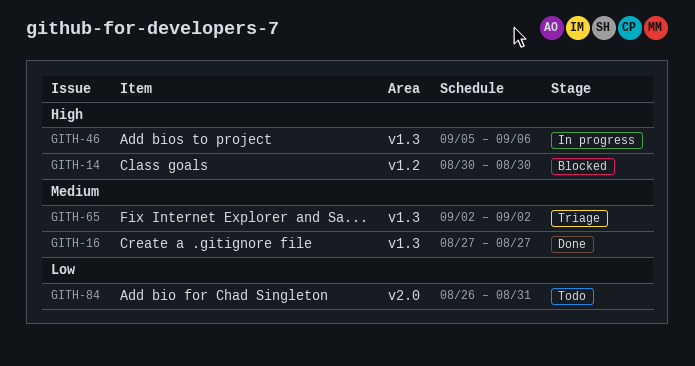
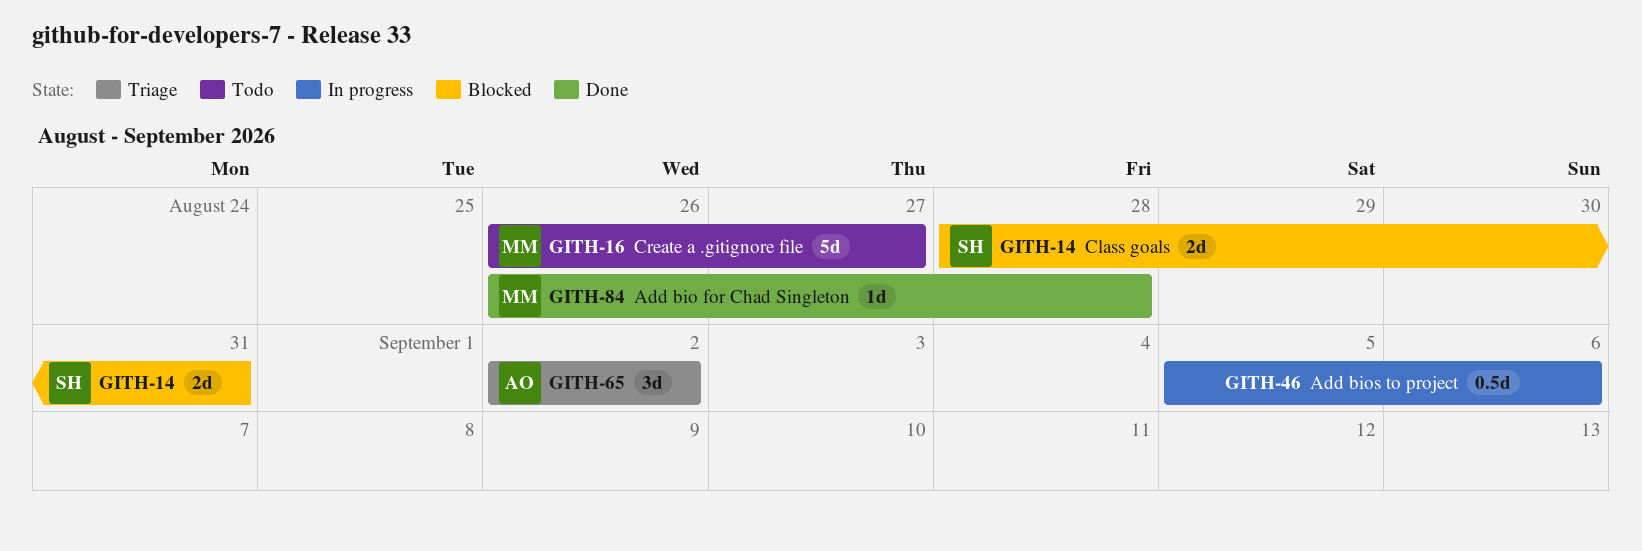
GITH-14, start: Aug 30 -> Aug 28
GITH-14, due: Aug 30 -> Aug 31
GITH-16, status: Done -> Todo
GITH-16, start: Aug 27 -> Aug 26
GITH-84, status: Todo -> Done
GITH-84, due: Aug 31 -> Aug 28

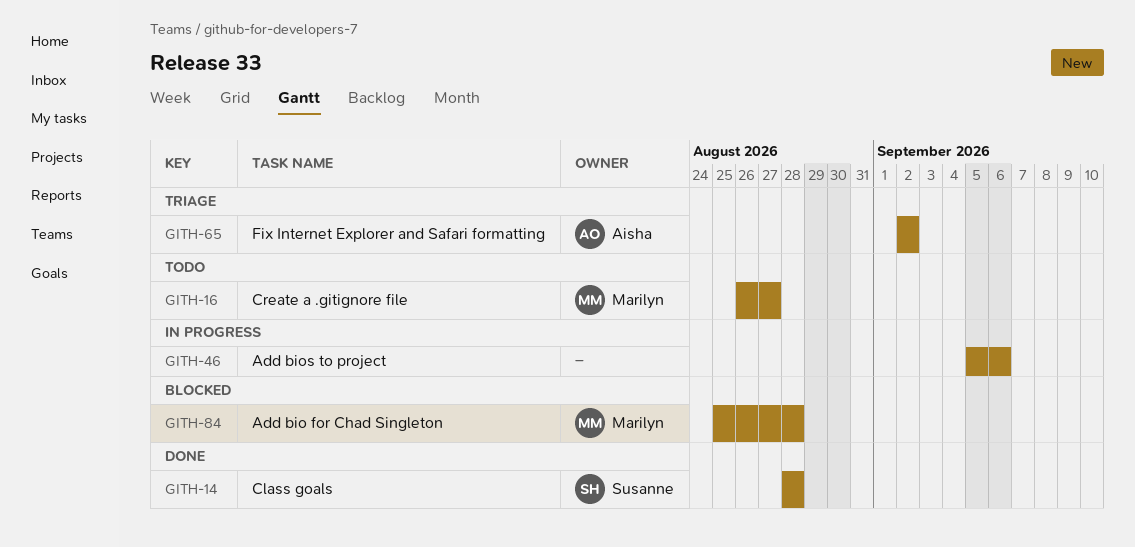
GITH-14, status: Blocked -> Done
GITH-14, due: Aug 31 -> Aug 28
GITH-84, status: Done -> Blocked
GITH-84, start: Aug 26 -> Aug 25

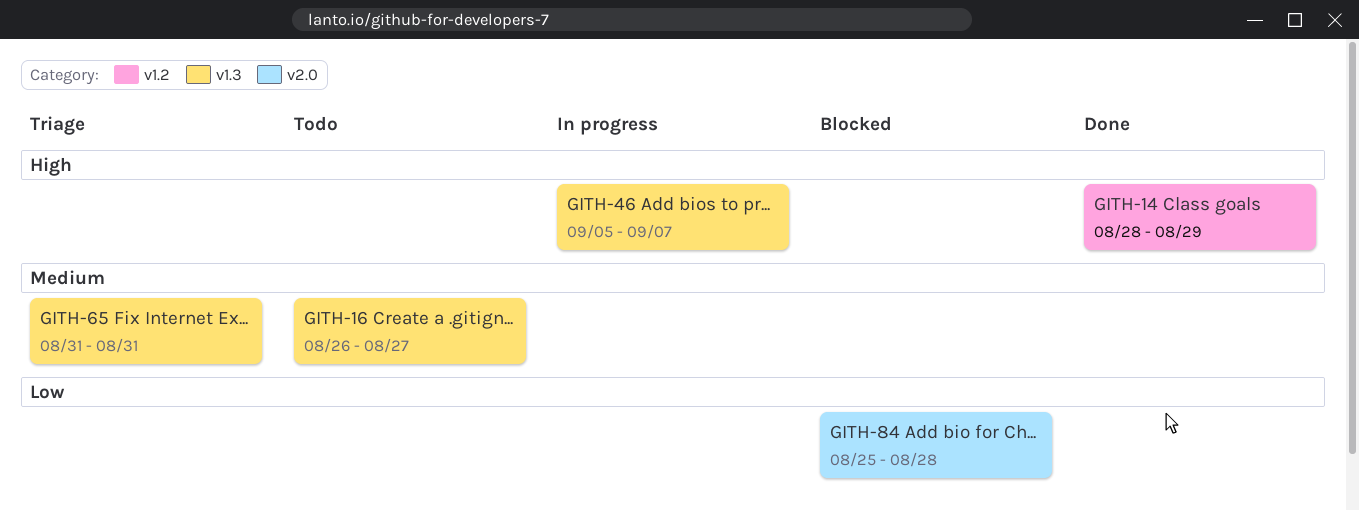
GITH-14, due: Aug 28 -> Aug 29
GITH-46, due: Sep 6 -> Sep 7
GITH-65, start: Sep 2 -> Aug 31
GITH-65, due: Sep 2 -> Aug 31

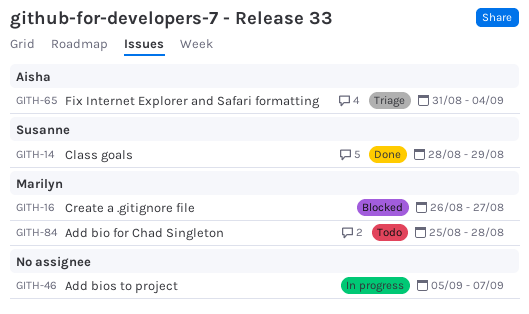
GITH-16, status: Todo -> Blocked
GITH-65, due: Aug 31 -> Sep 4
GITH-84, status: Blocked -> Todo

